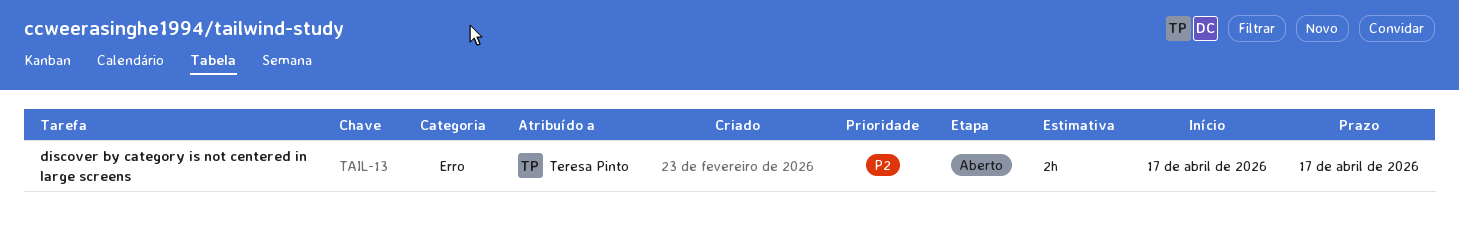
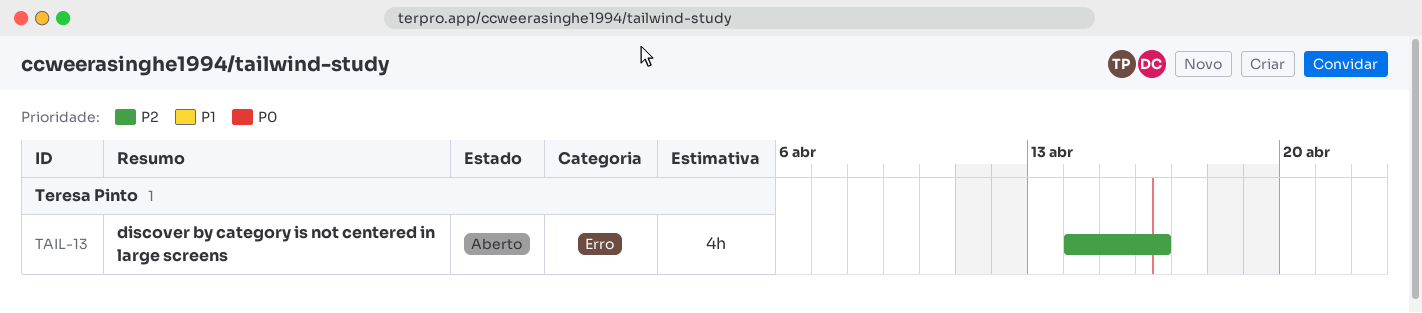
TAIL-13, estimate: 2h -> 4h
TAIL-13, start: Apr 17 -> Apr 14
TAIL-13, due: Apr 17 -> Apr 16

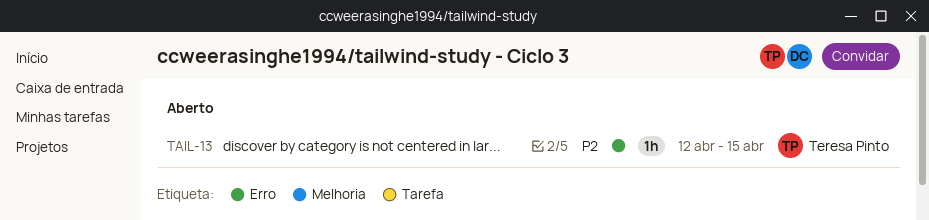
TAIL-13, estimate: 4h -> 1h
TAIL-13, start: Apr 14 -> Apr 12
TAIL-13, due: Apr 16 -> Apr 15

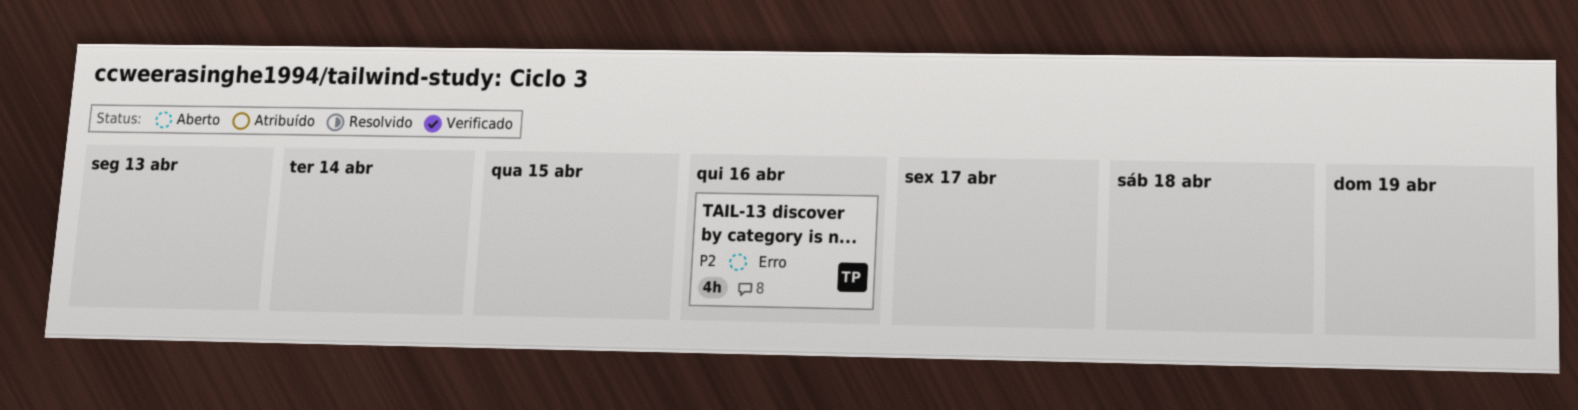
TAIL-13, estimate: 1h -> 4h
TAIL-13, due: Apr 15 -> Apr 16

